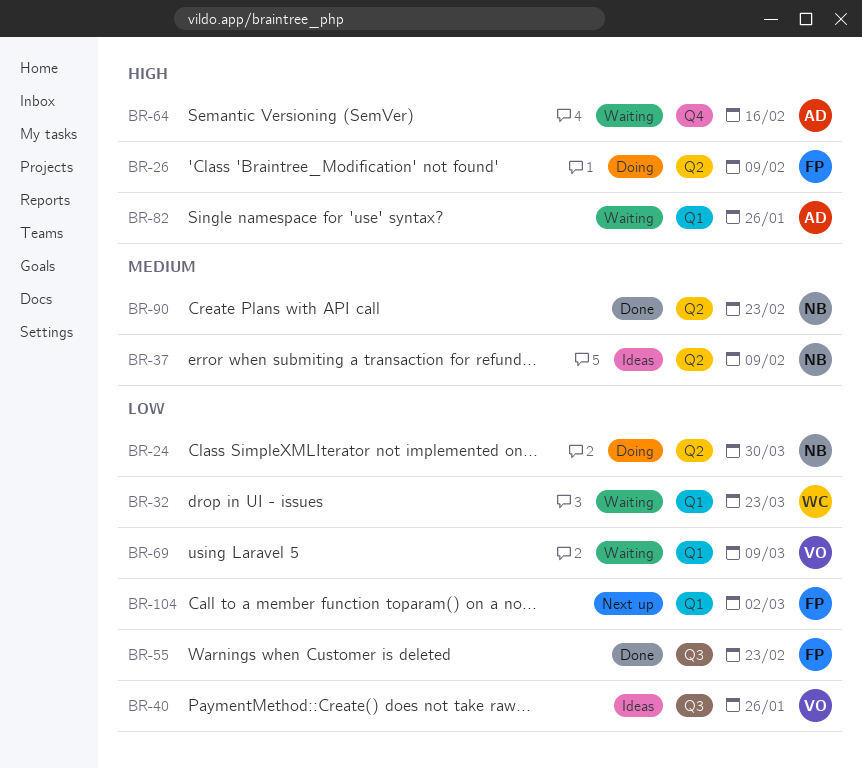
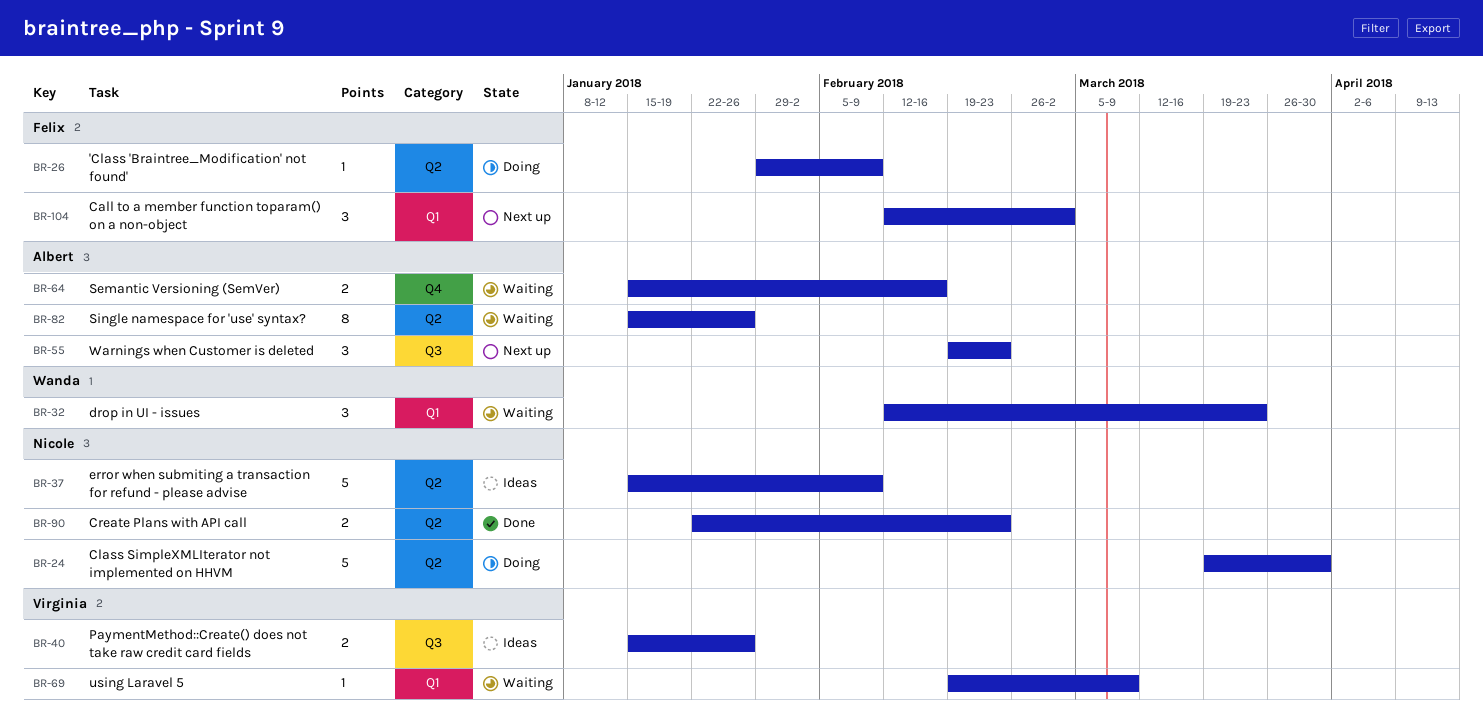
BR-55, status: Done -> Next up
BR-55, owner: Felix -> Albert
BR-82, label: Q1 -> Q2

